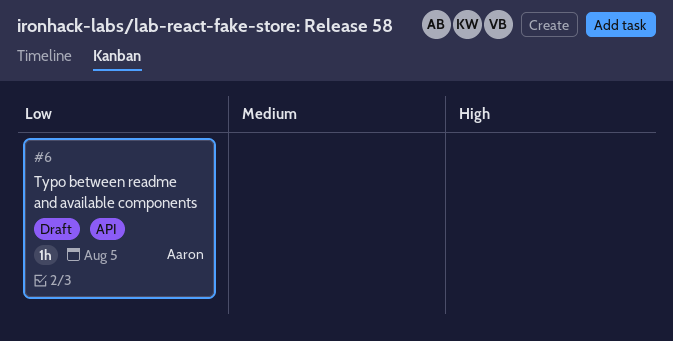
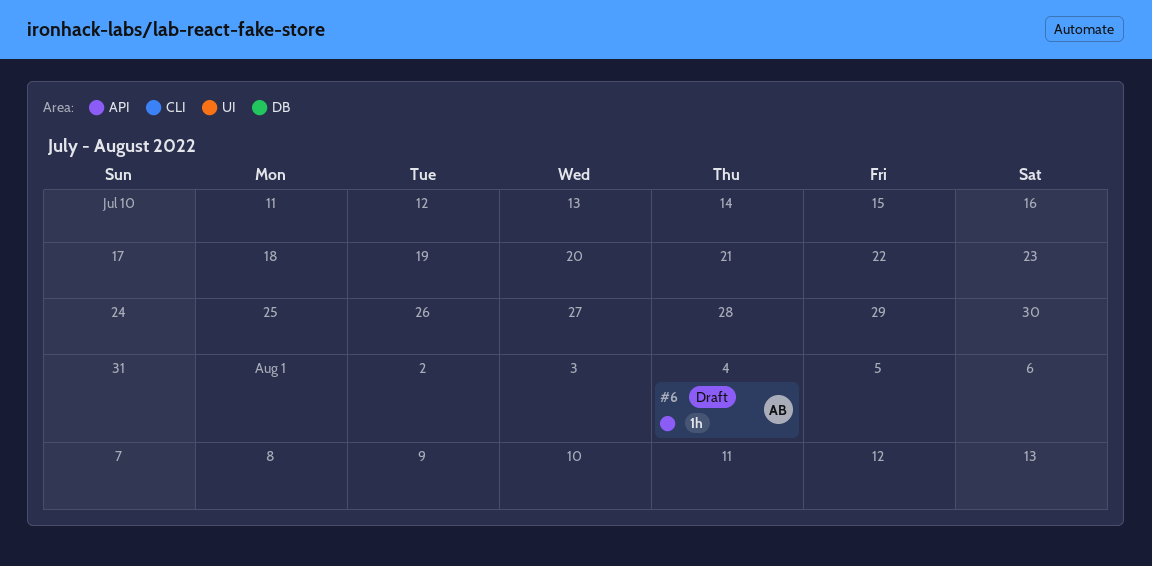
#6, due: Aug 5 -> Aug 4

